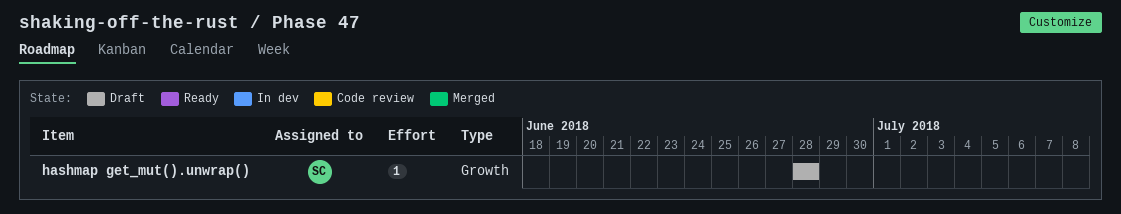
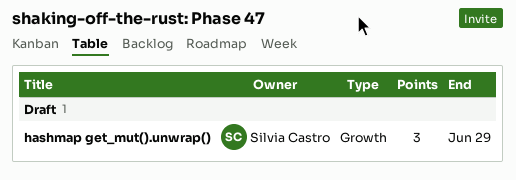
hashmap get_mut().unwrap(), estimate: 1 -> 3
hashmap get_mut().unwrap(), due: Jun 28 -> Jun 29

